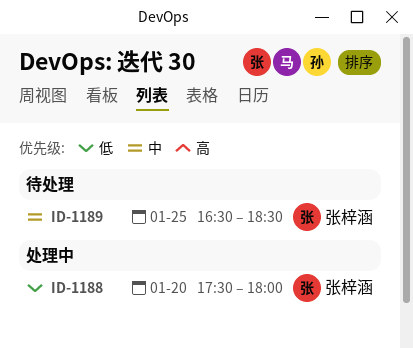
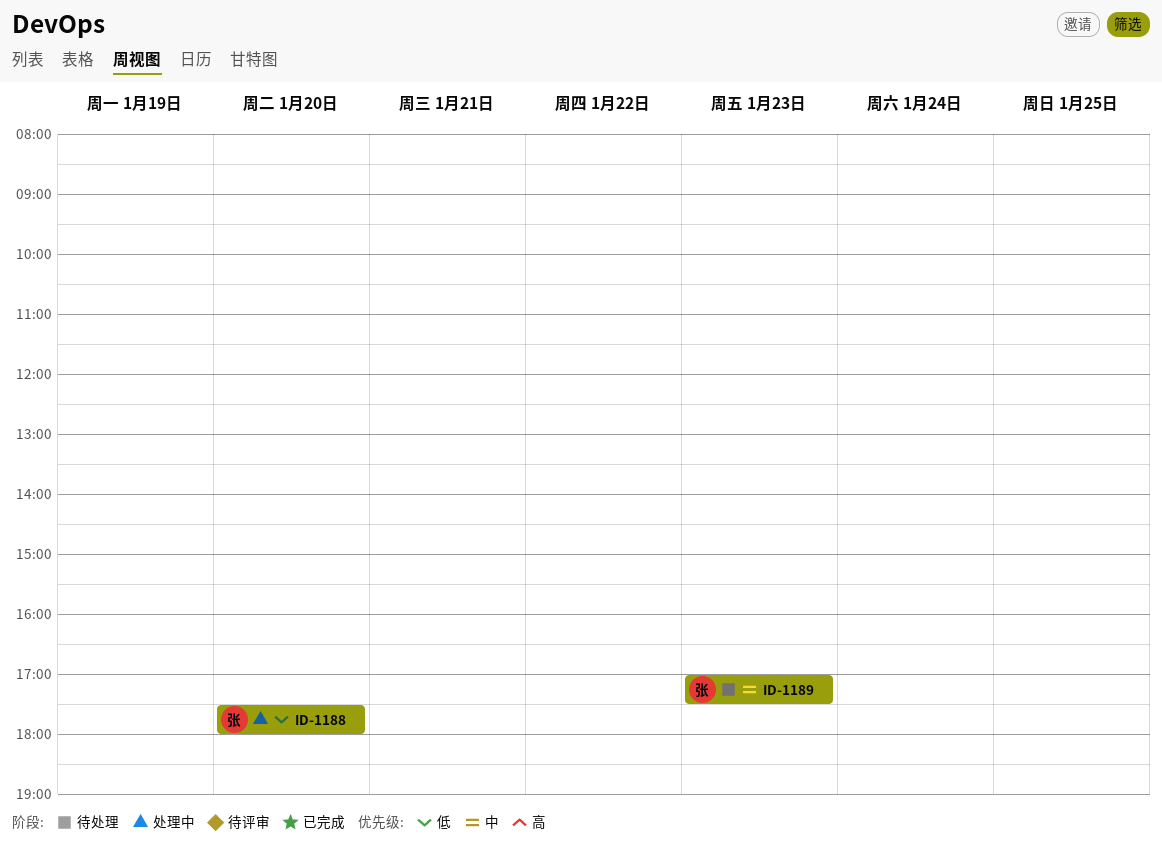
ID-1189, day: Jan 25 -> Jan 23
ID-1189, begins: 16:30 -> 17:00
ID-1189, ends: 18:30 -> 17:30

